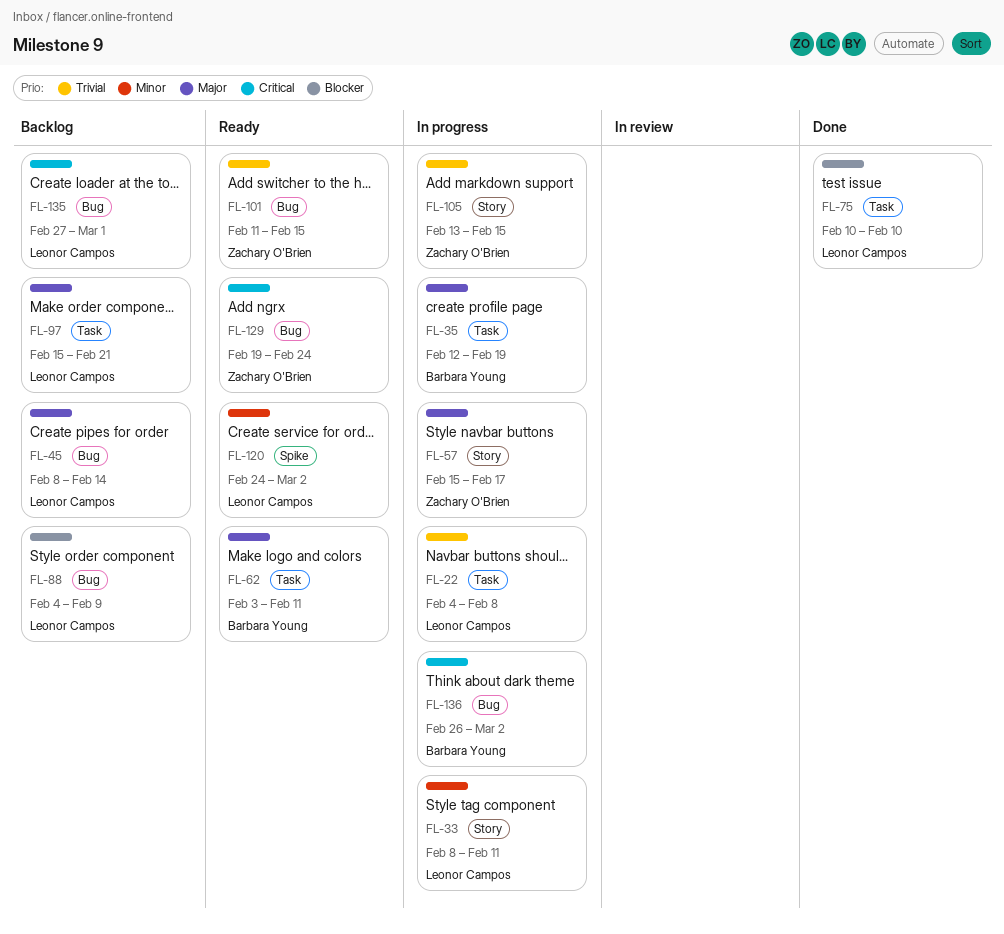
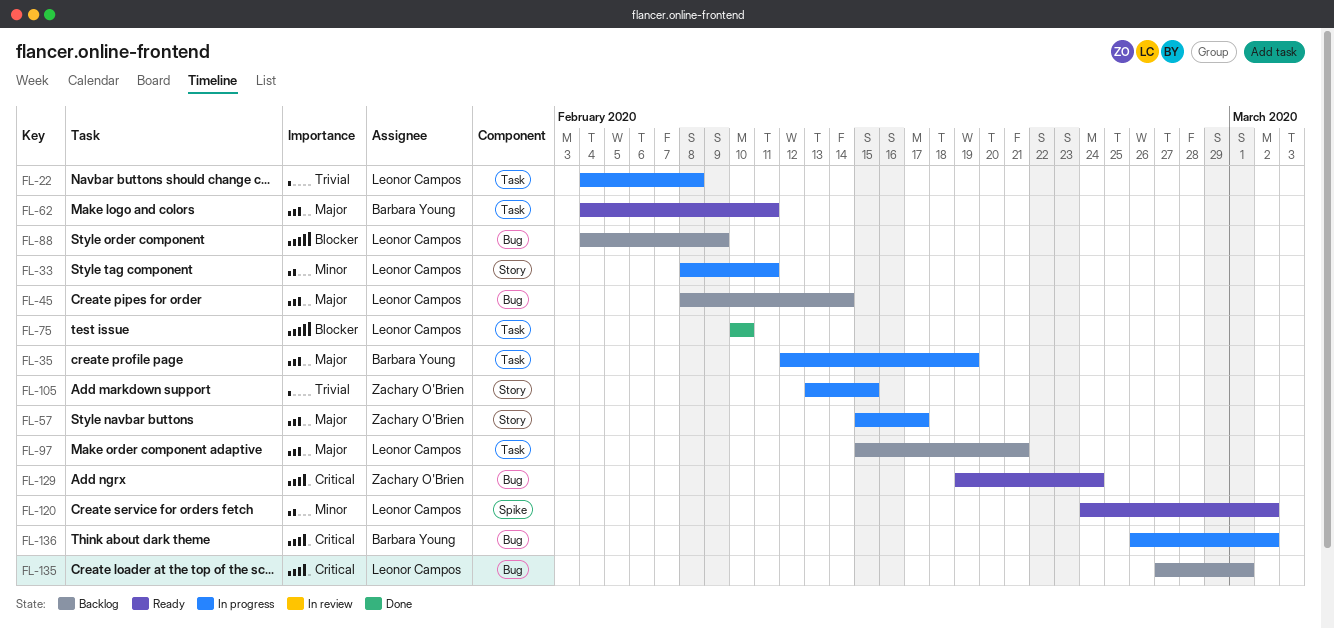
FL-62, start: Feb 3 -> Feb 4
FL-101: present -> none

